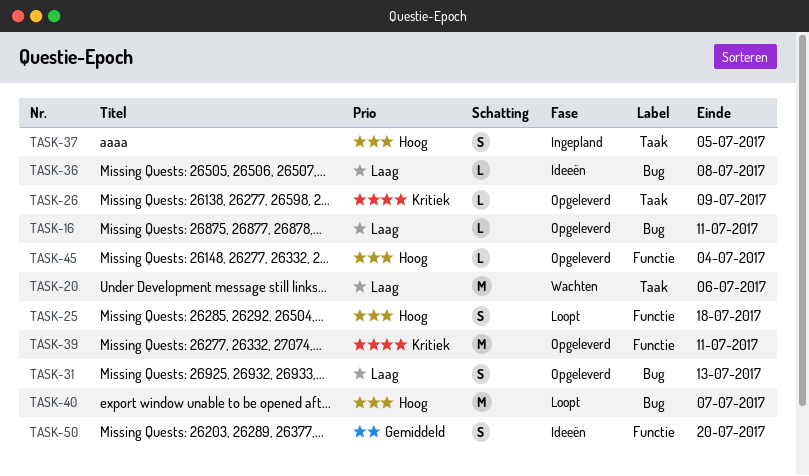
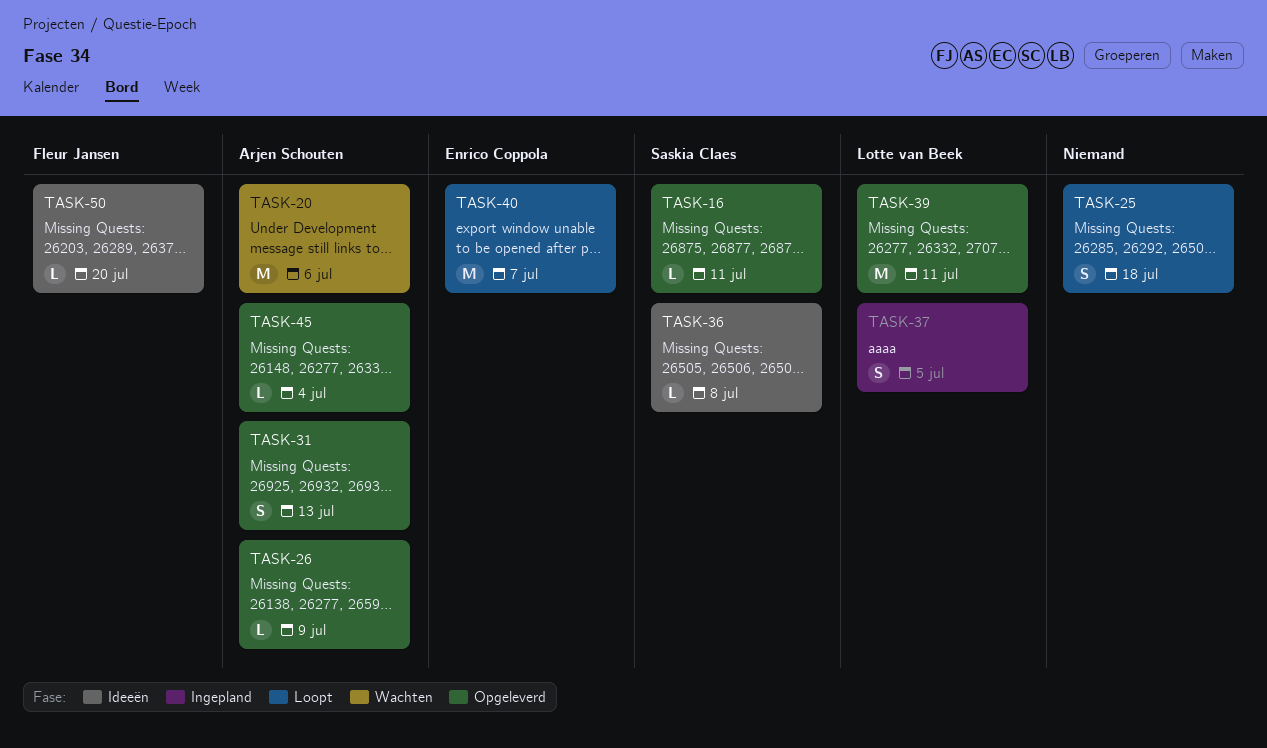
TASK-50, estimate: S -> L

